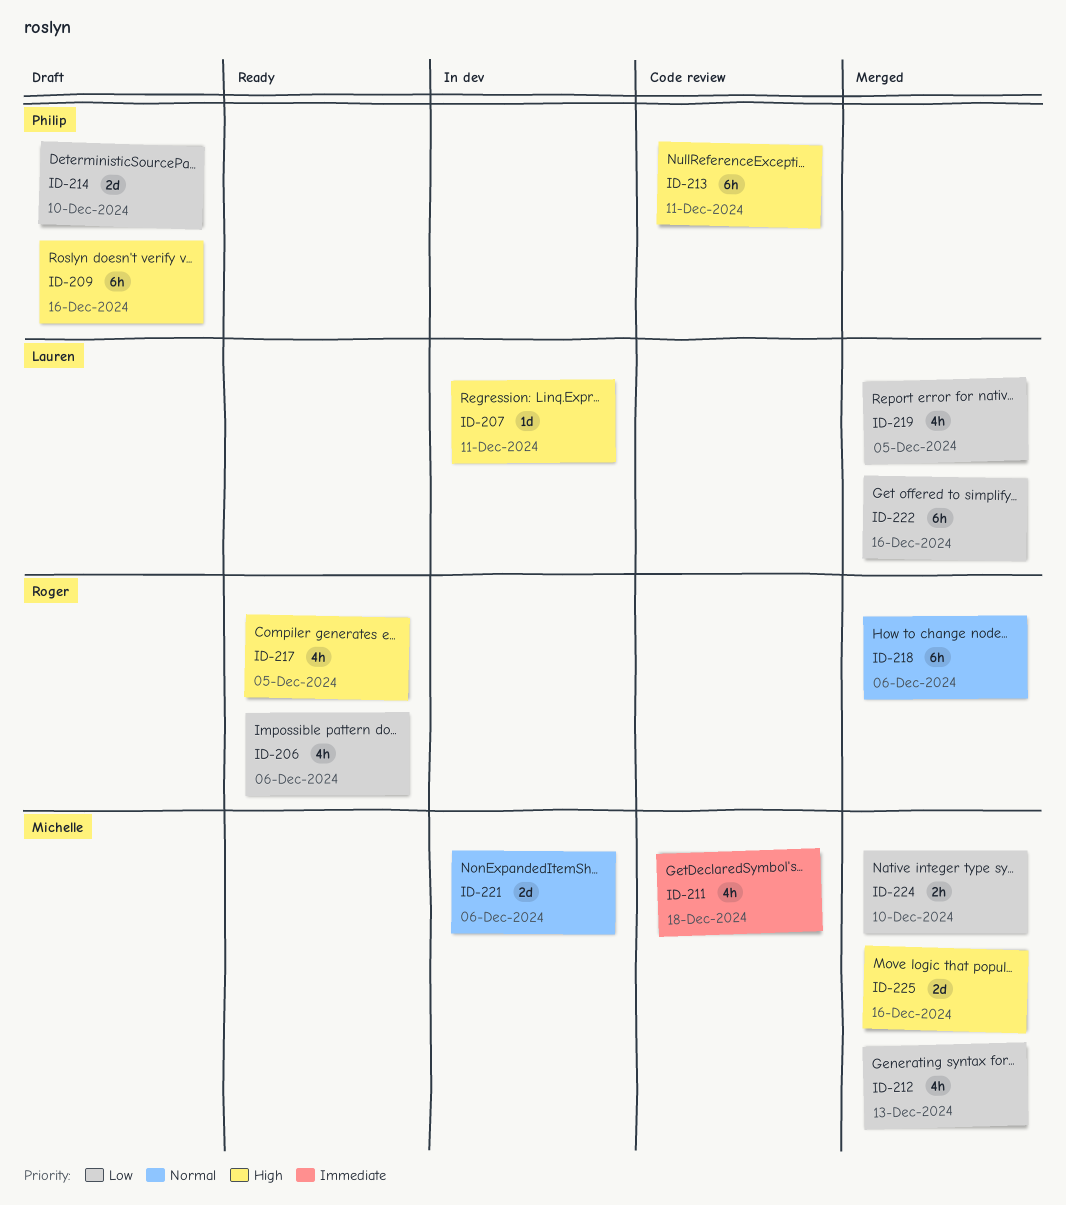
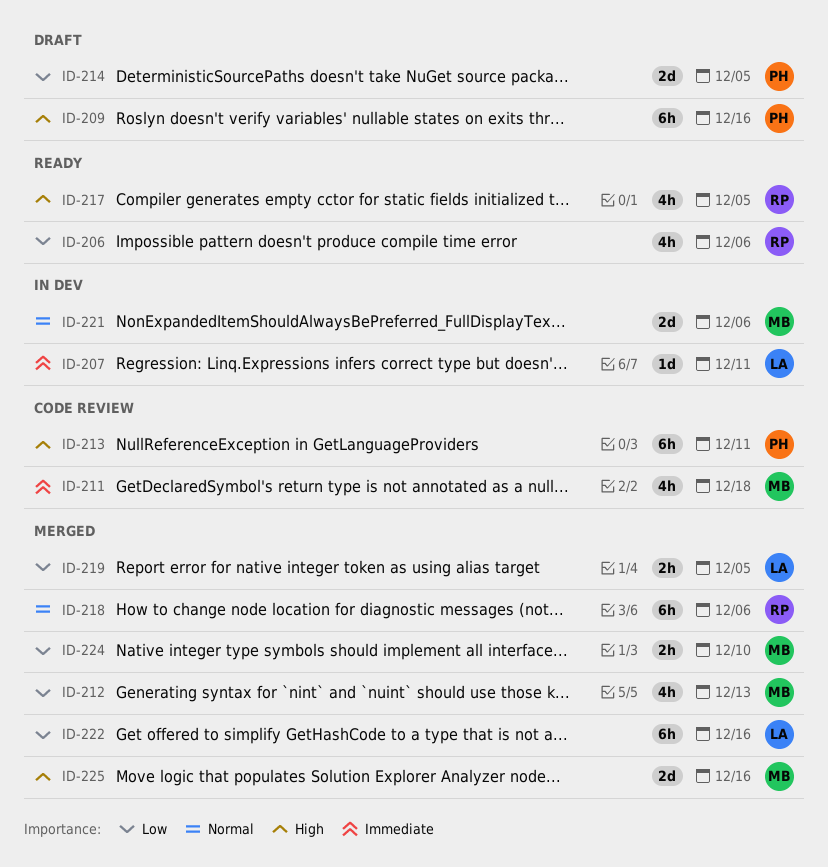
ID-207, priority: High -> Immediate
ID-214, due: Dec 10 -> Dec 5
ID-219, estimate: 4h -> 2h

